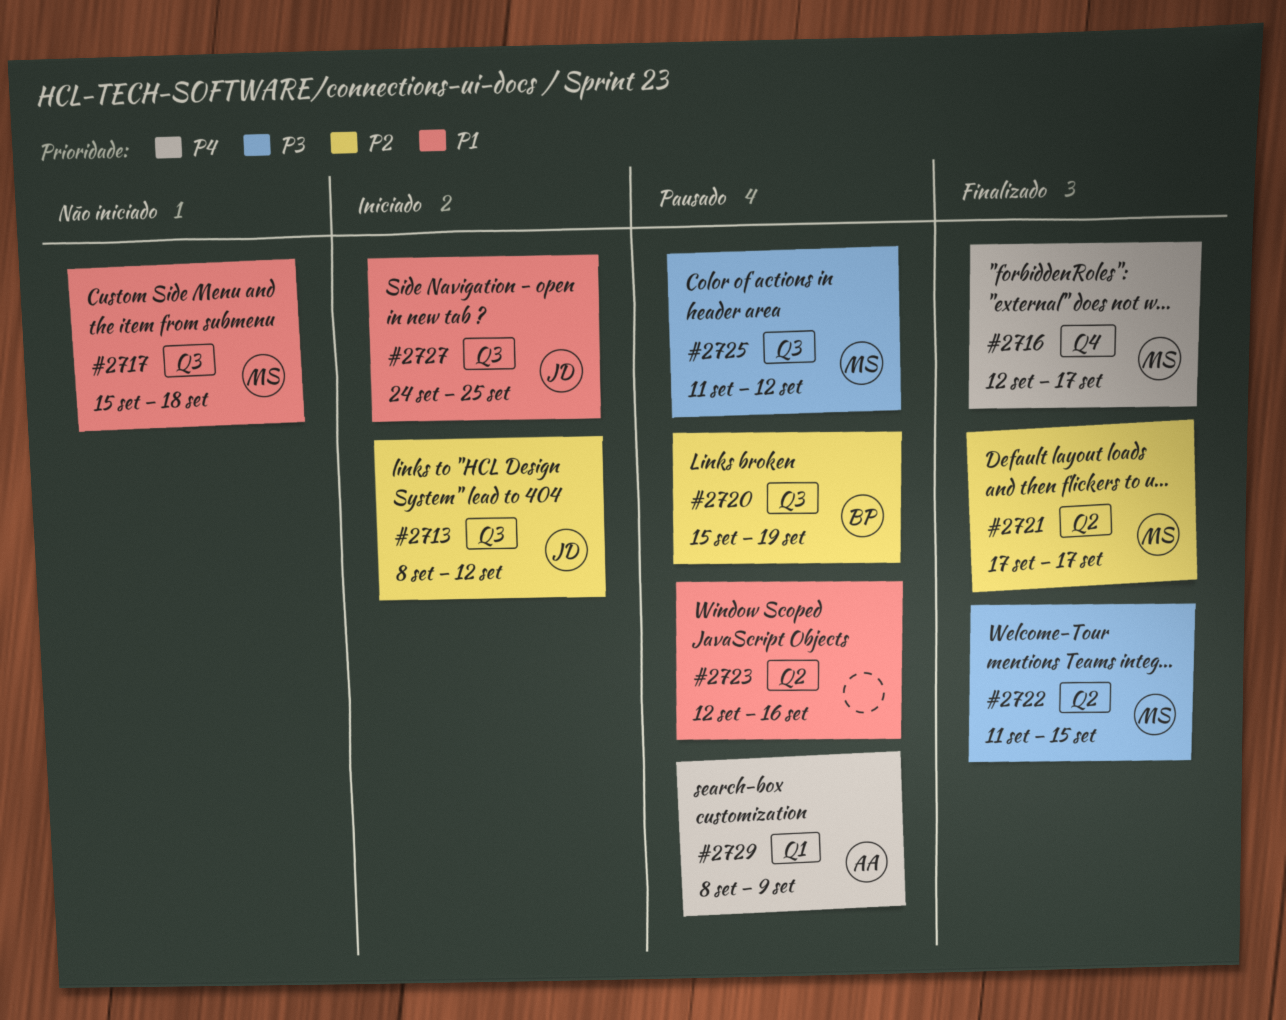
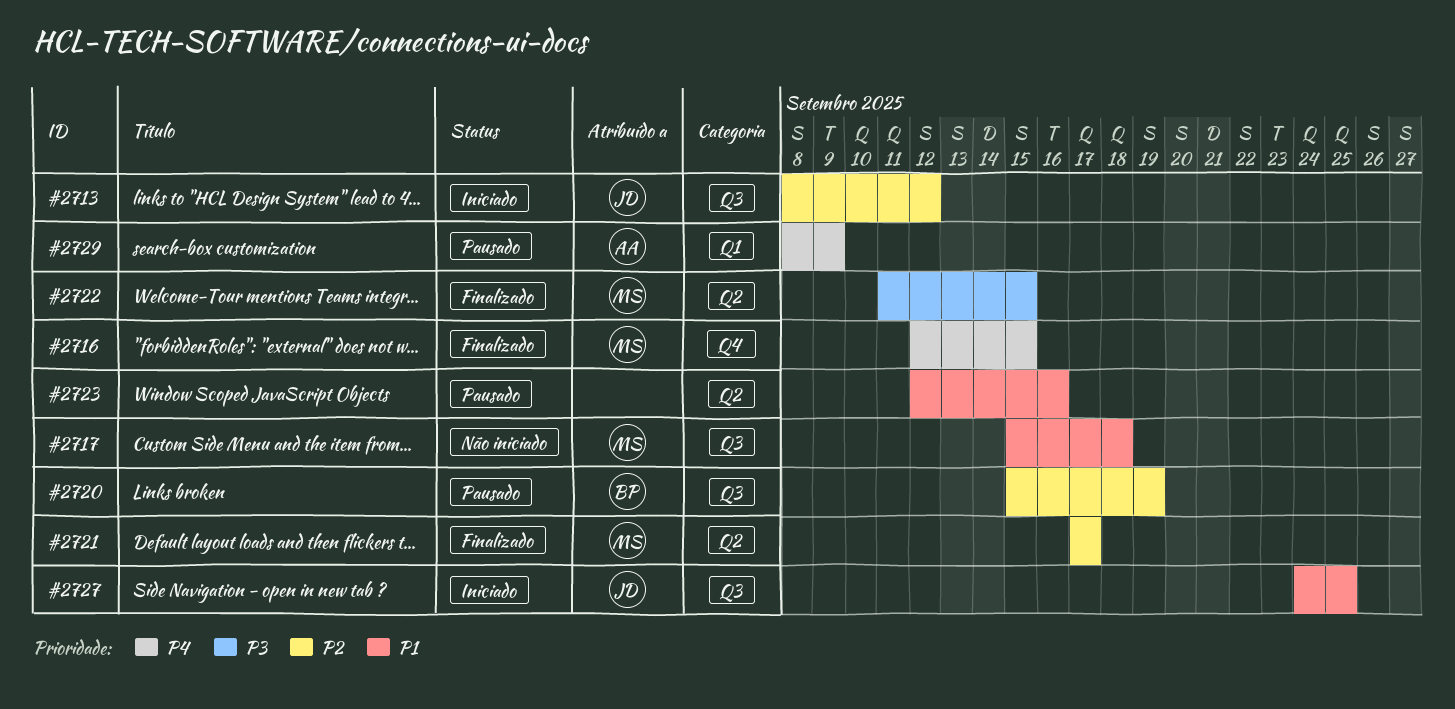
#2716, due: Sep 17 -> Sep 15
#2725: present -> none

